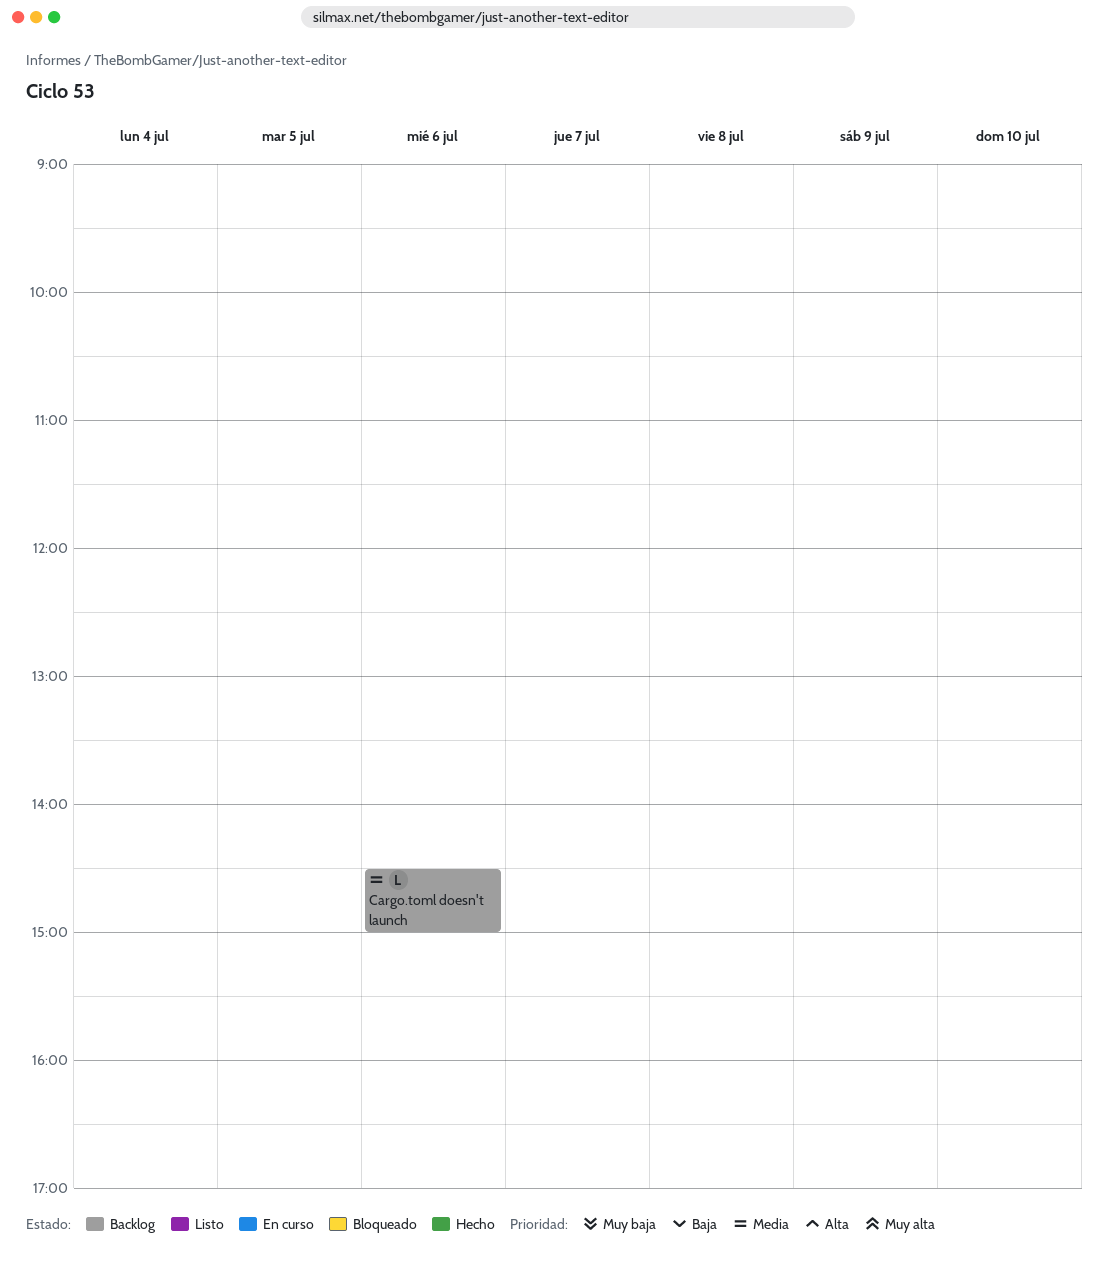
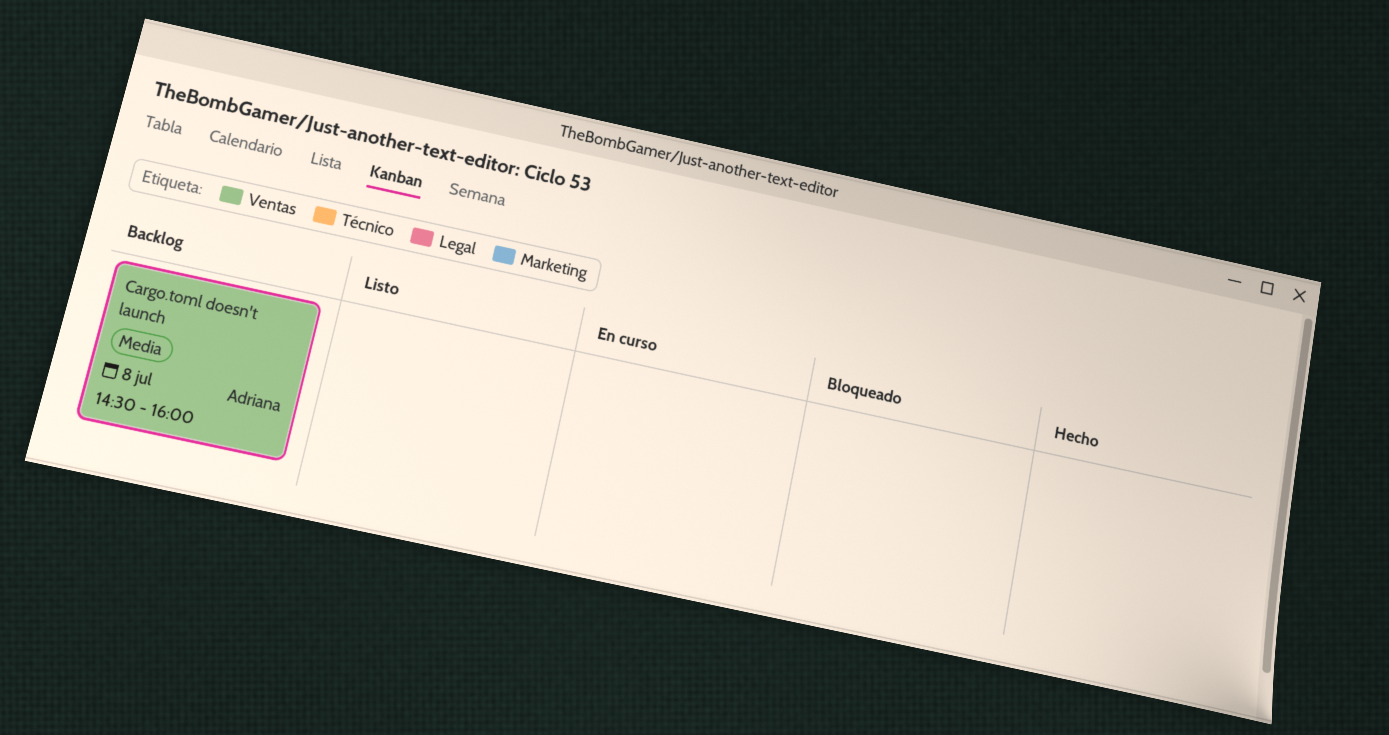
Cargo.toml doesn't launch, day: Jul 6 -> Jul 8
Cargo.toml doesn't launch, ends: 15:00 -> 16:00

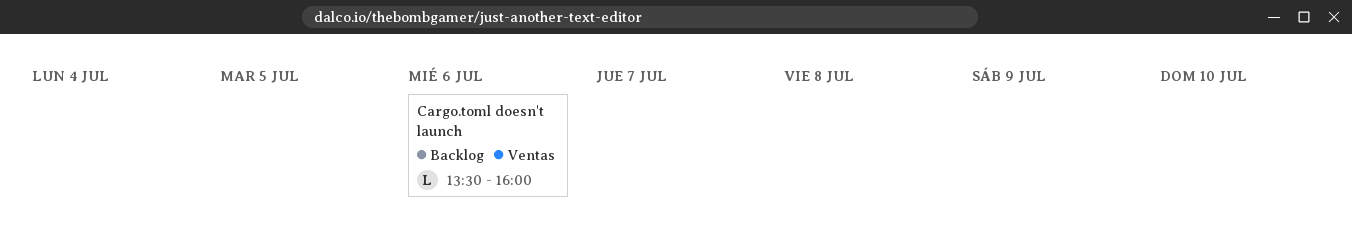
Cargo.toml doesn't launch, day: Jul 8 -> Jul 6
Cargo.toml doesn't launch, begins: 14:30 -> 13:30

